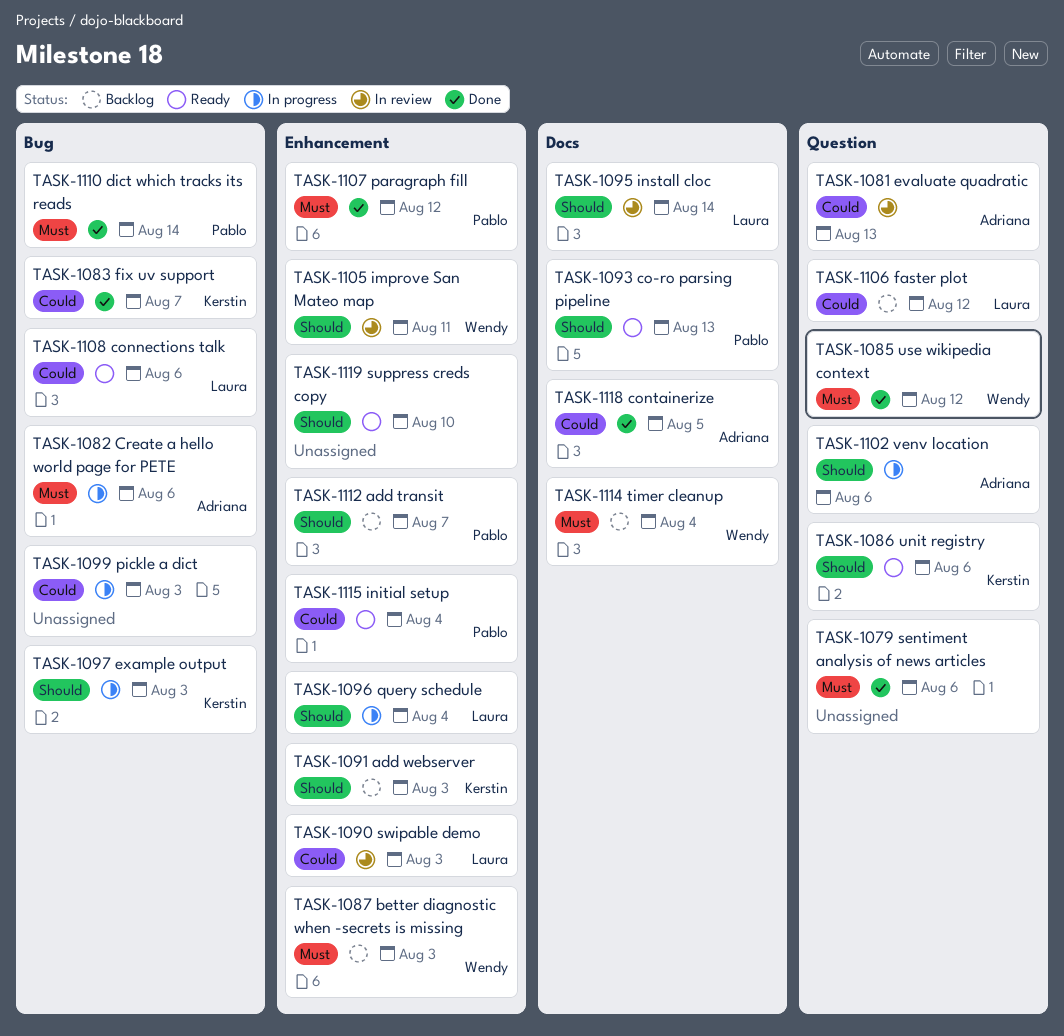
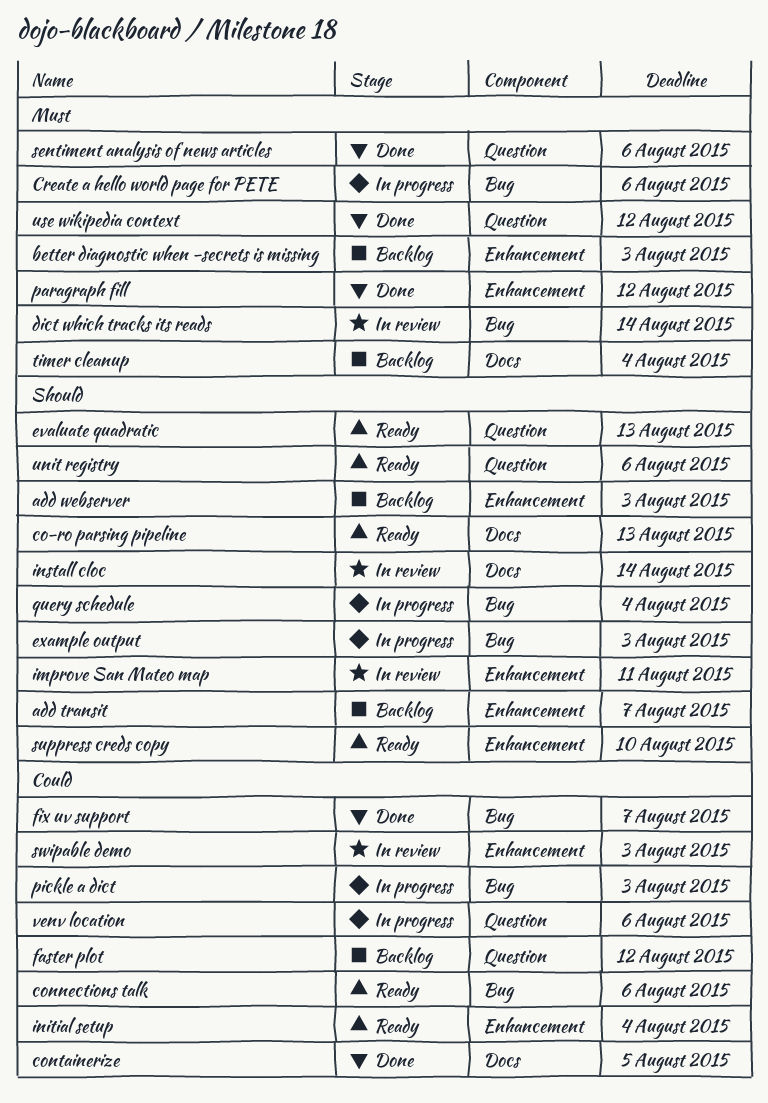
dict which tracks its reads, status: Done -> In review
evaluate quadratic, status: In review -> Ready
evaluate quadratic, priority: Could -> Should
query schedule, label: Enhancement -> Bug
venv location, priority: Should -> Could

